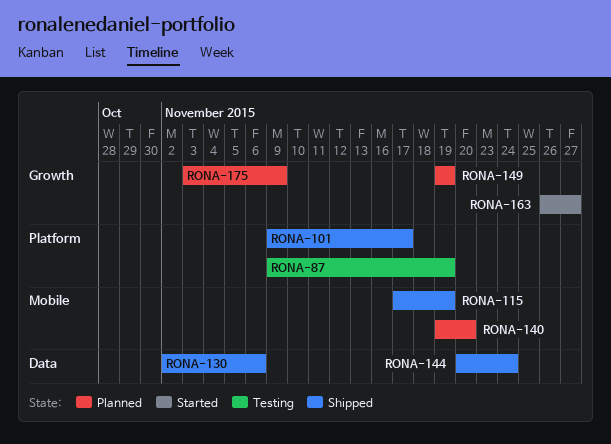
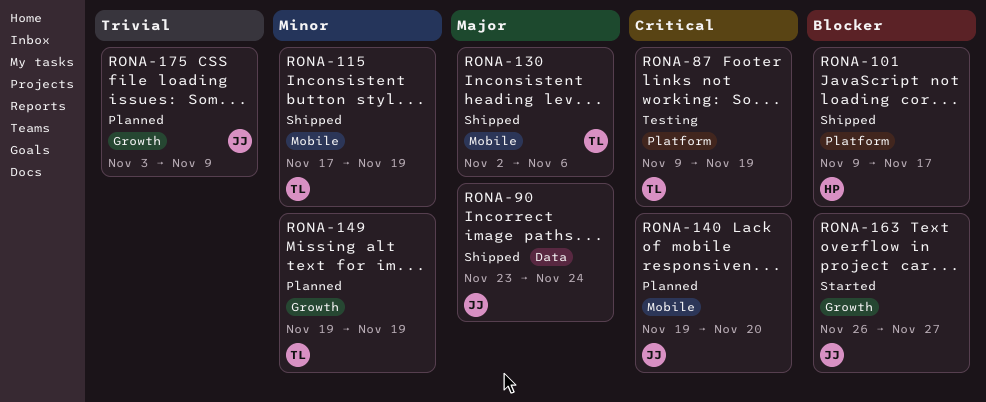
RONA-90: none -> present
RONA-130, label: Data -> Mobile
RONA-144: present -> none

